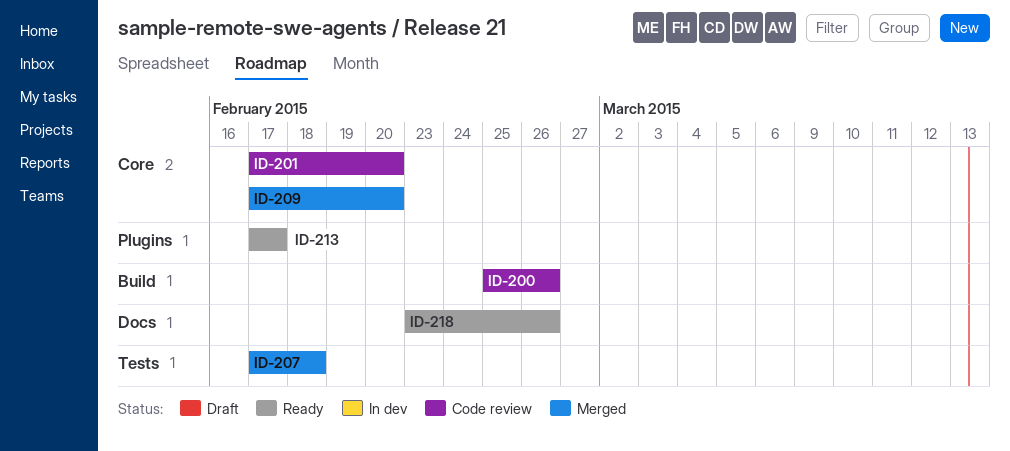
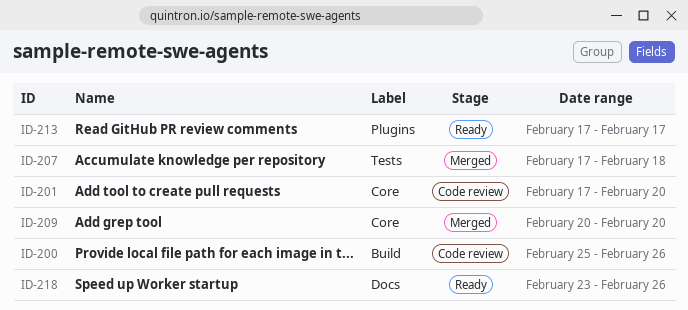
ID-209, start: Feb 17 -> Feb 20

